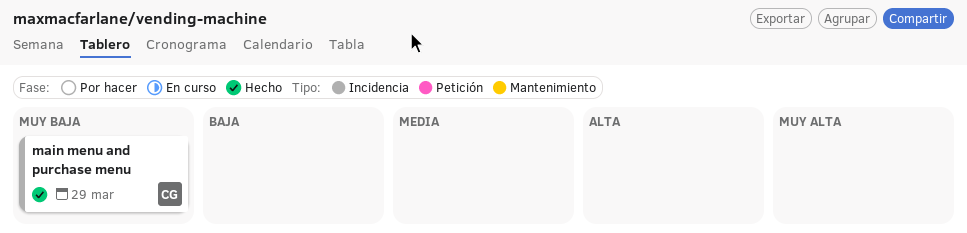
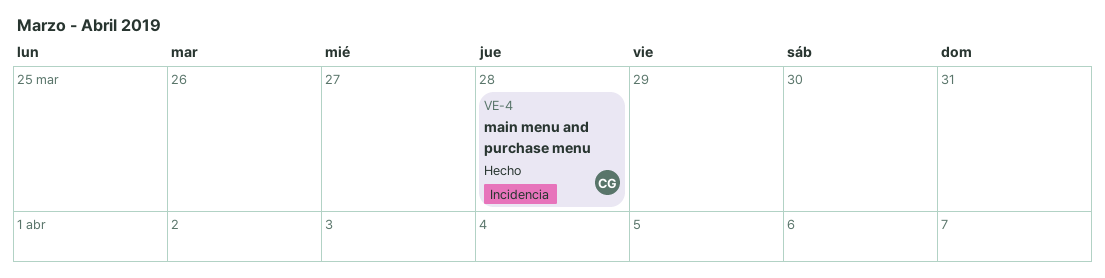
main menu and purchase menu, due: Mar 29 -> Mar 28

